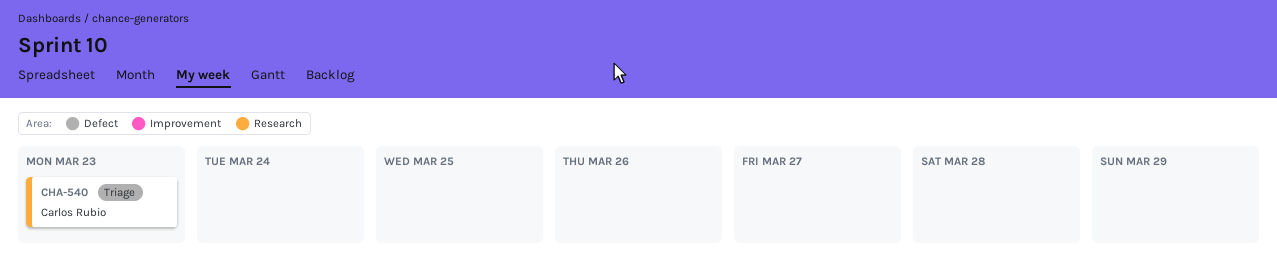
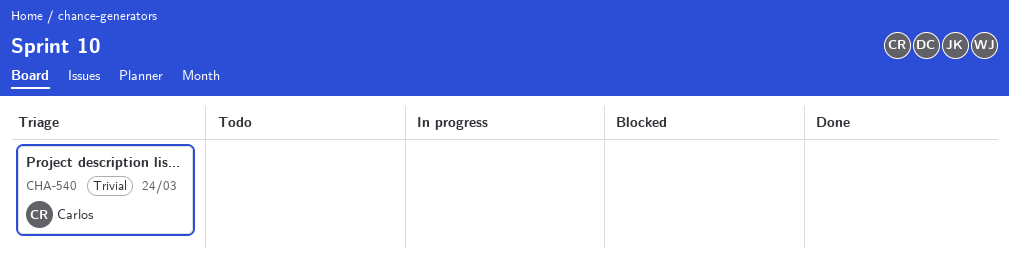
CHA-540, due: Mar 23 -> Mar 24

